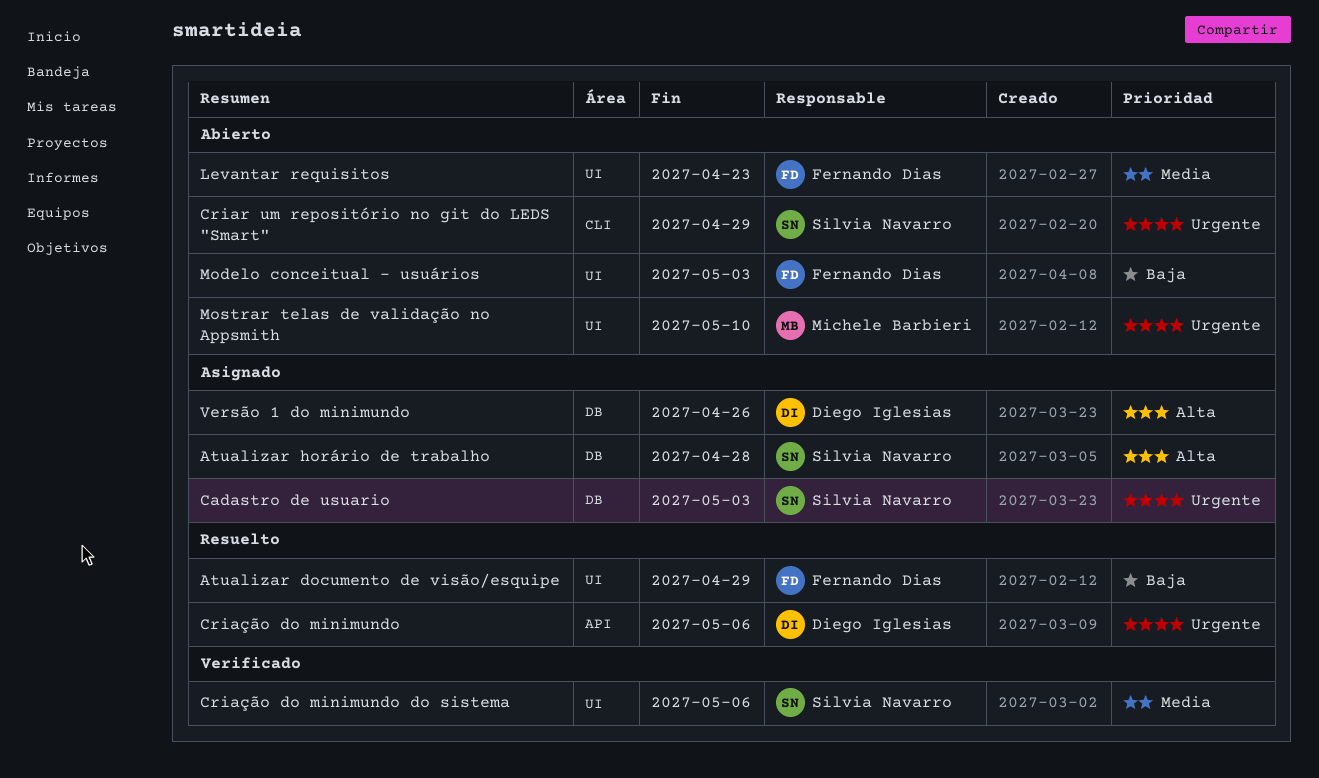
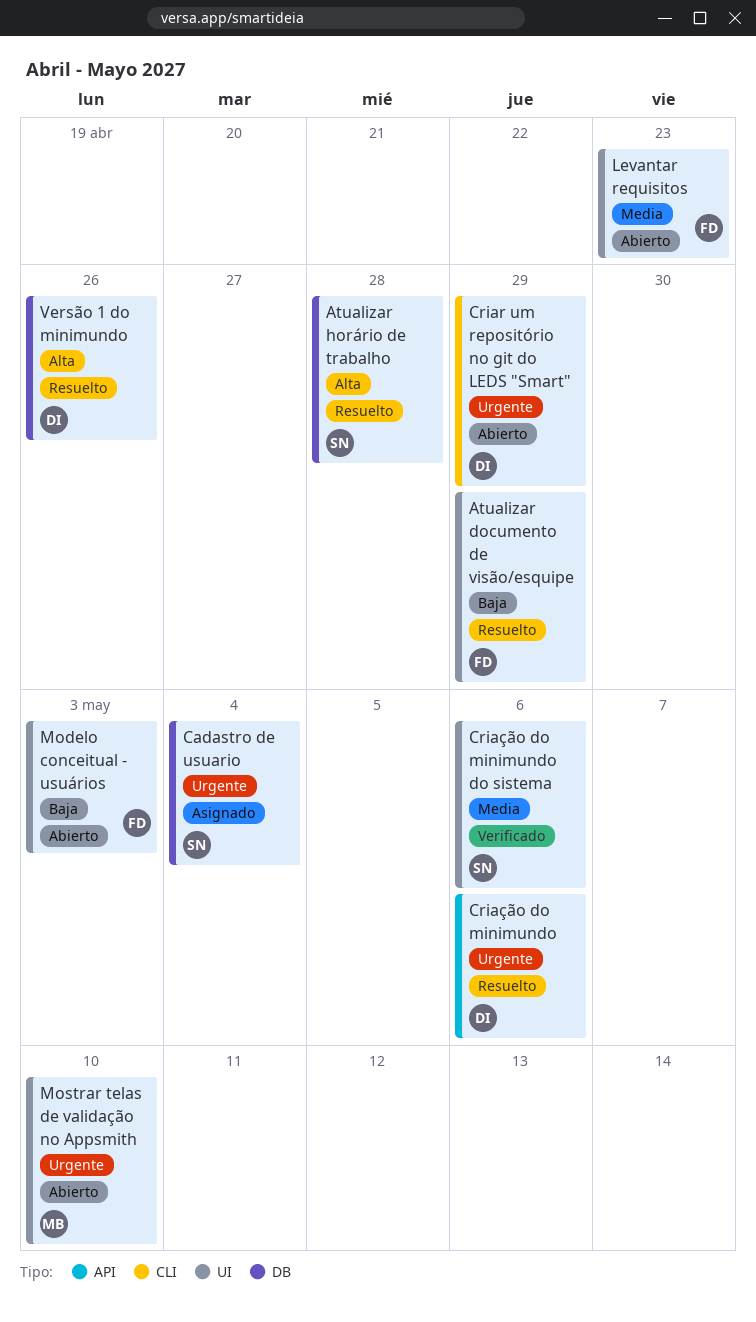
Atualizar horário de trabalho, status: Asignado -> Resuelto
Cadastro de usuario, due: May 3 -> May 4
Criar um repositório no git do LEDS "Smart", owner: Silvia Navarro -> Diego Iglesias
Versão 1 do minimundo, status: Asignado -> Resuelto

